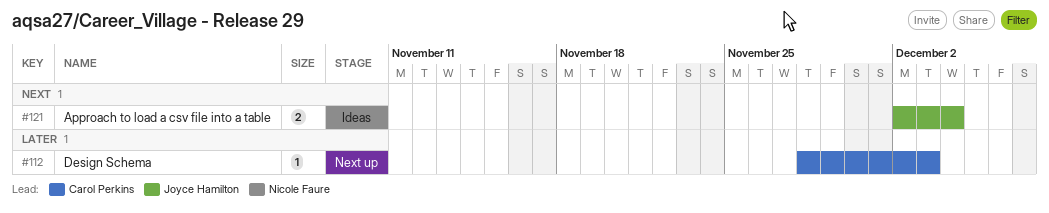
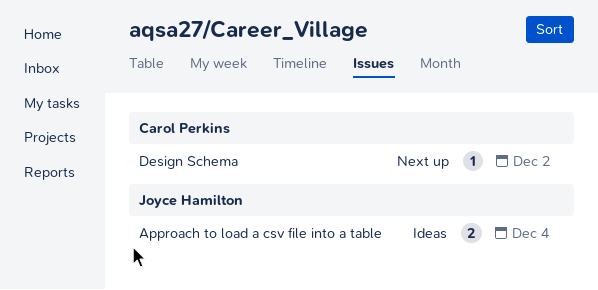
Design Schema, due: Dec 3 -> Dec 2

